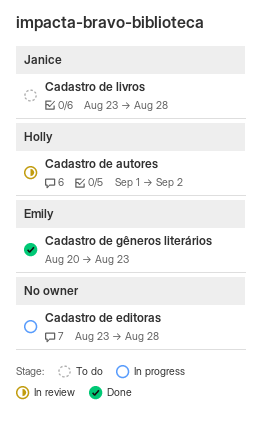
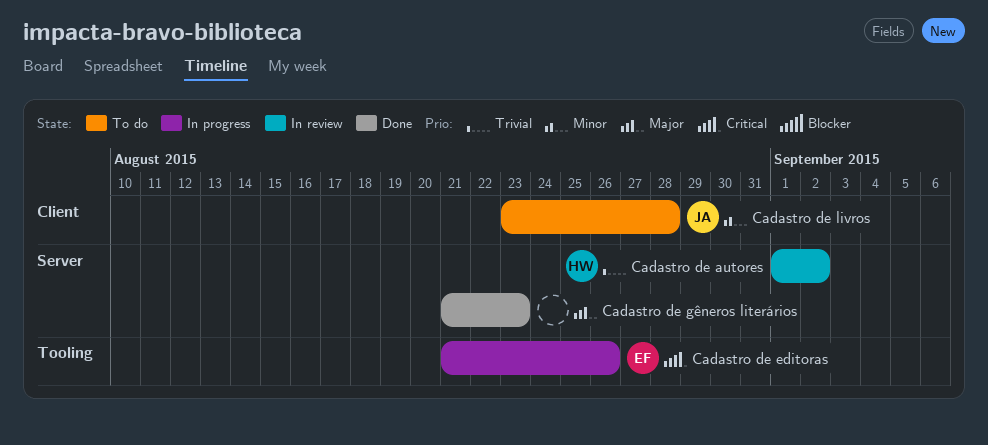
Cadastro de editoras, owner: none -> Emily
Cadastro de editoras, start: Aug 23 -> Aug 21
Cadastro de editoras, due: Aug 28 -> Aug 26
Cadastro de gêneros literários, owner: Emily -> none
Cadastro de gêneros literários, start: Aug 20 -> Aug 21

